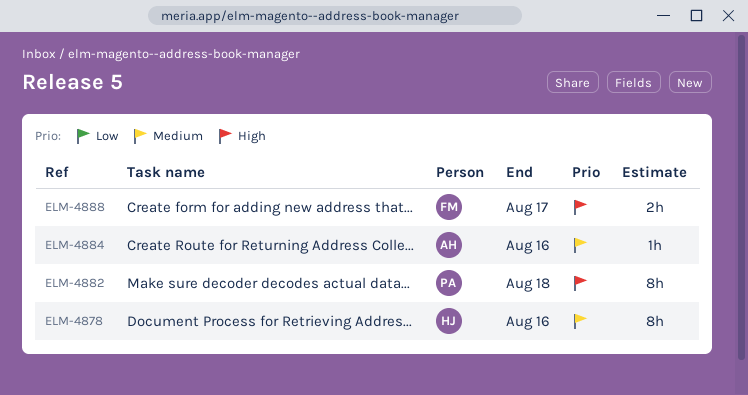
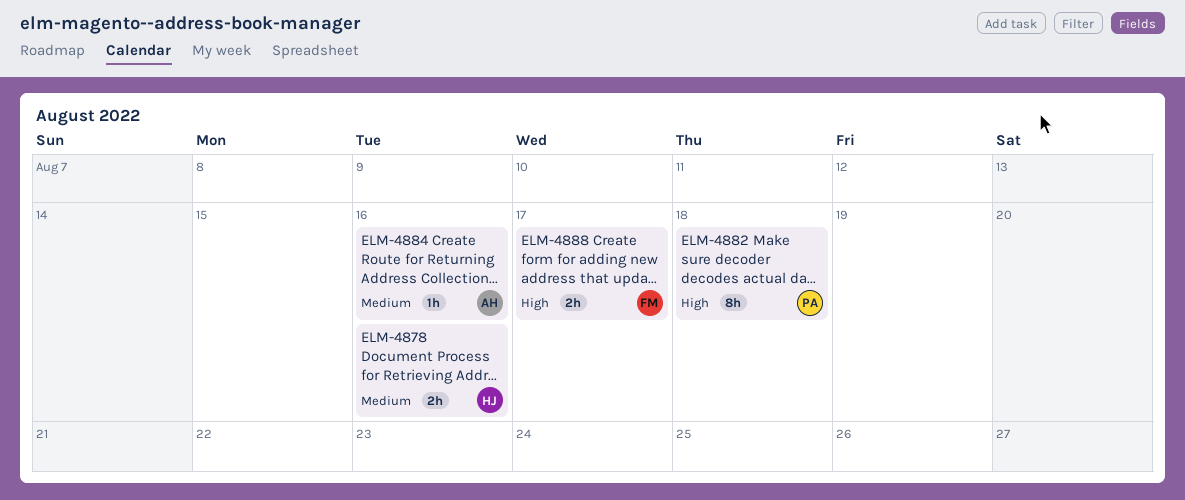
ELM-4878, estimate: 8h -> 2h

